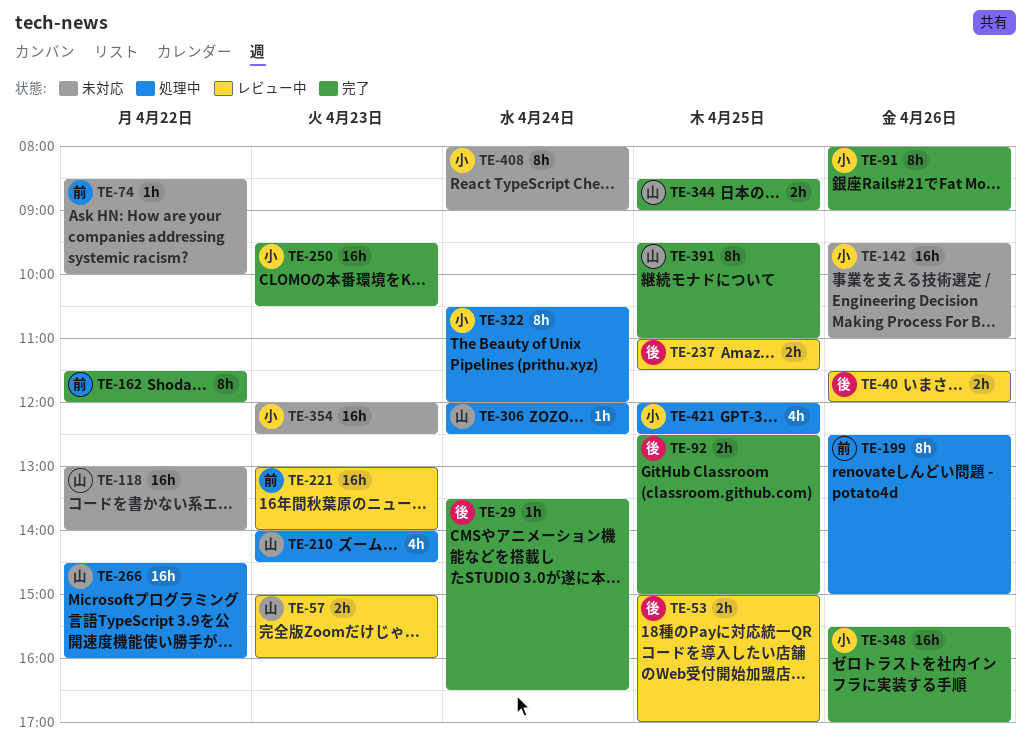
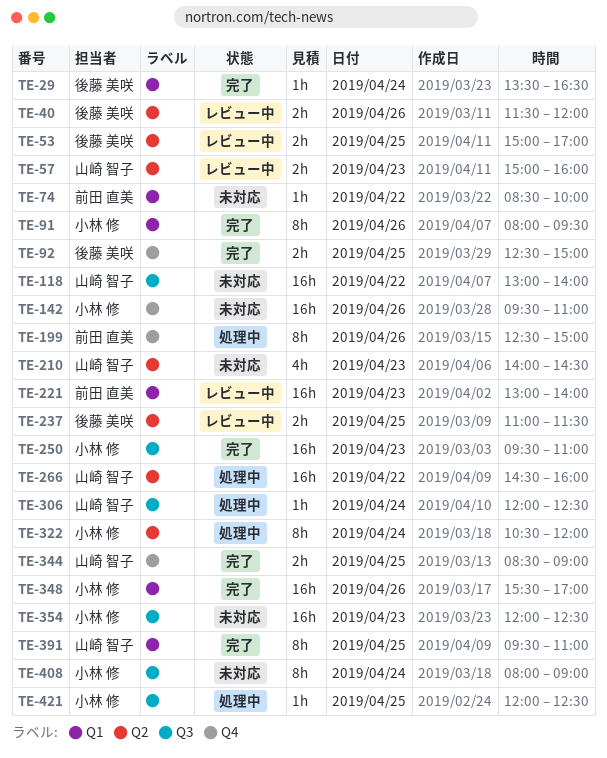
TE-91, ends: 09:00 -> 09:30
TE-162: present -> none
TE-210, status: 処理中 -> 未対応
TE-250, ends: 10:30 -> 11:00
TE-421, estimate: 4h -> 1h

